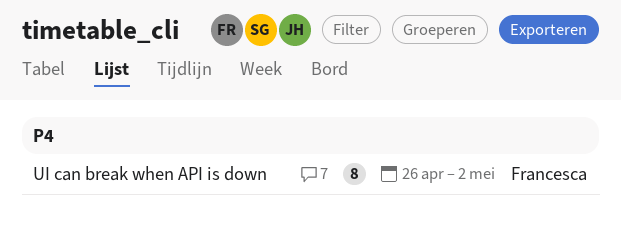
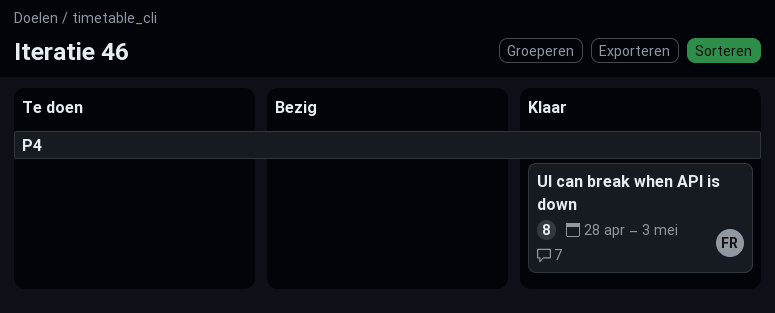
UI can break when API is down, start: Apr 26 -> Apr 28
UI can break when API is down, due: May 2 -> May 3

